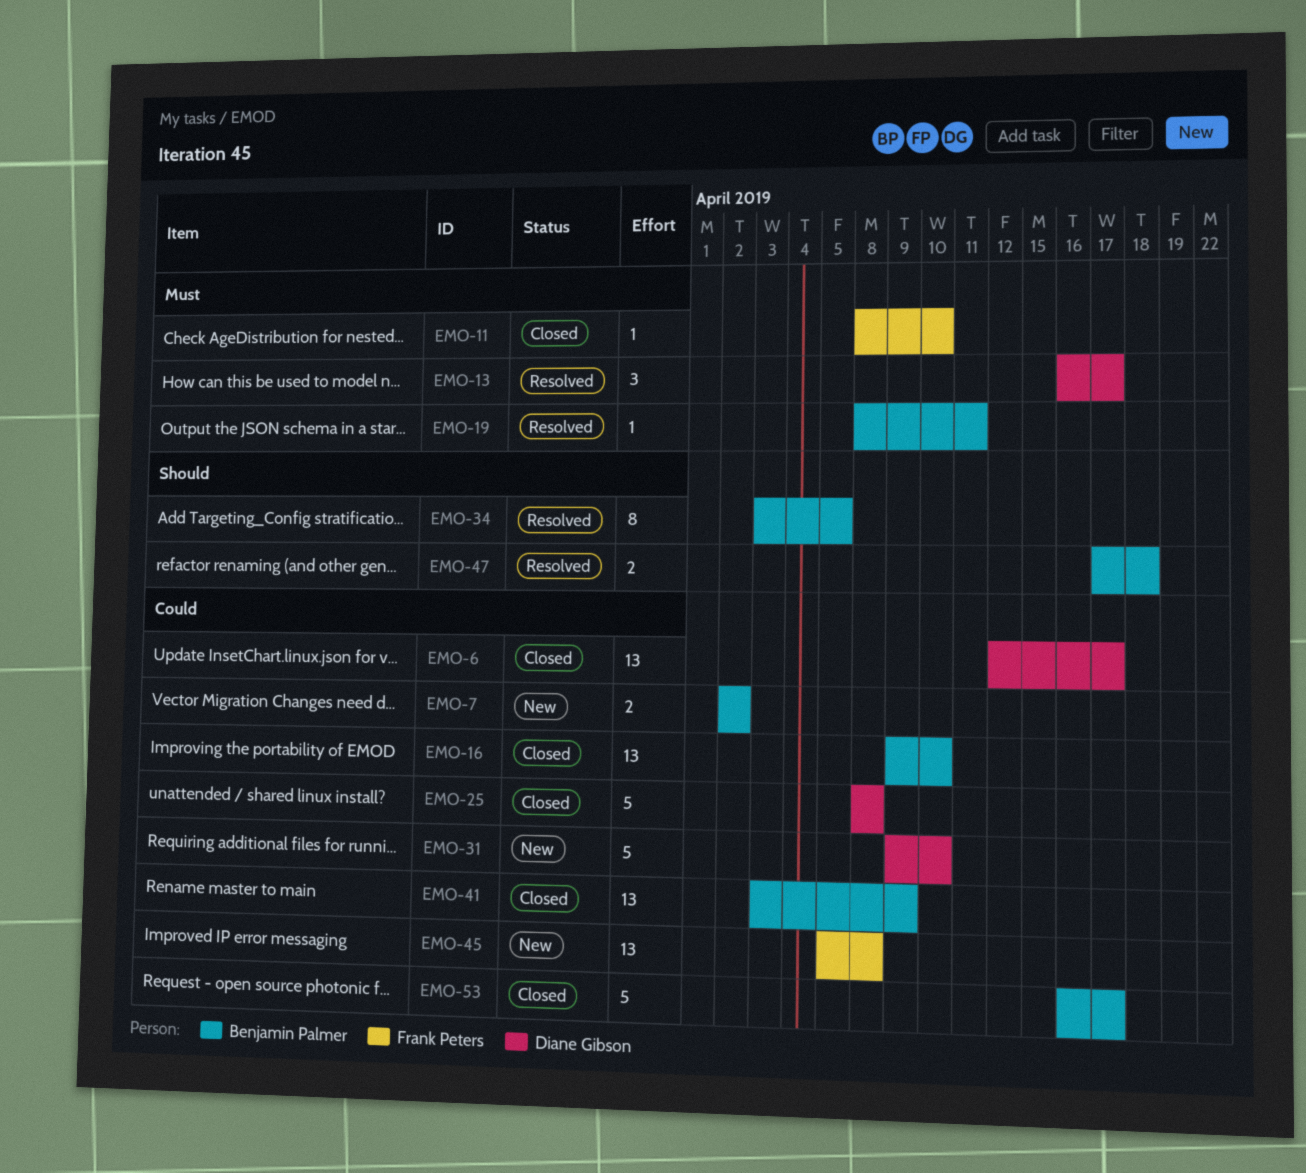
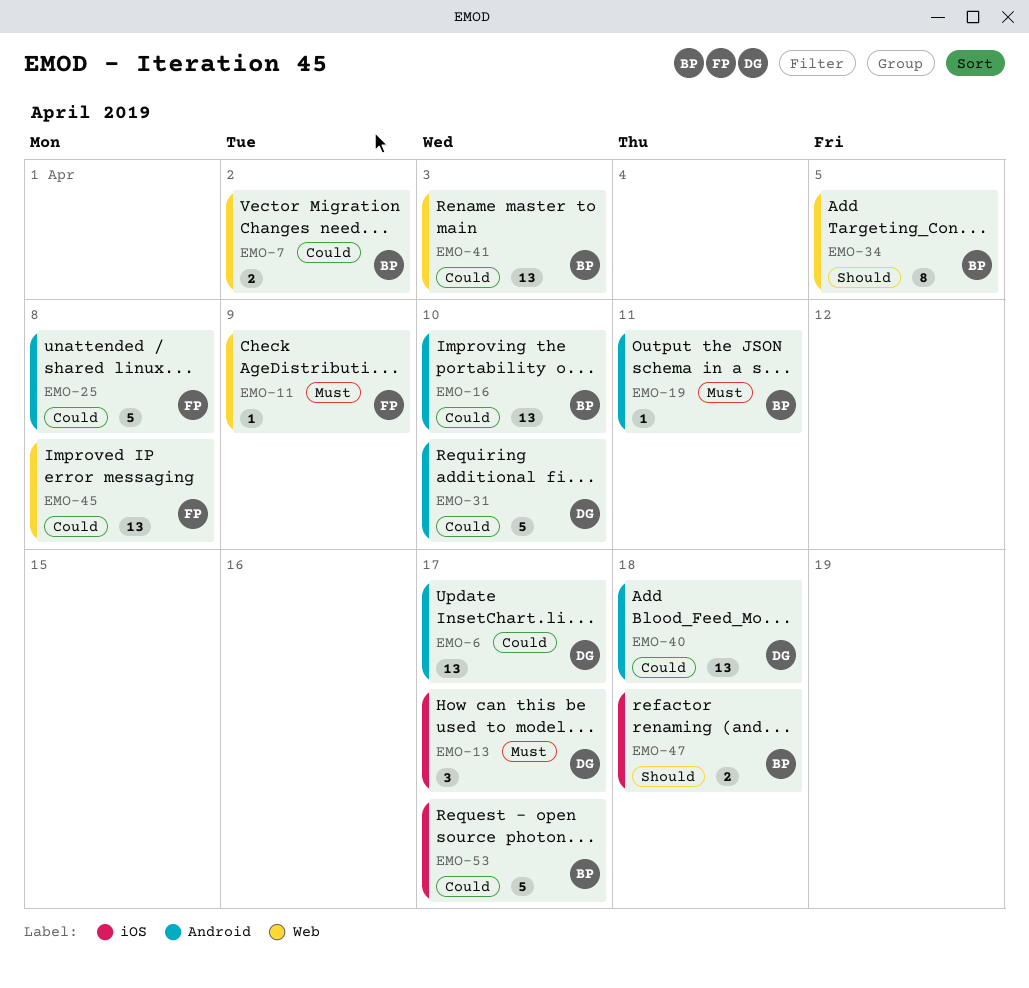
EMO-11, due: Apr 10 -> Apr 9
EMO-25, owner: Diane Gibson -> Frank Peters
EMO-40: none -> present
EMO-41, due: Apr 9 -> Apr 3

